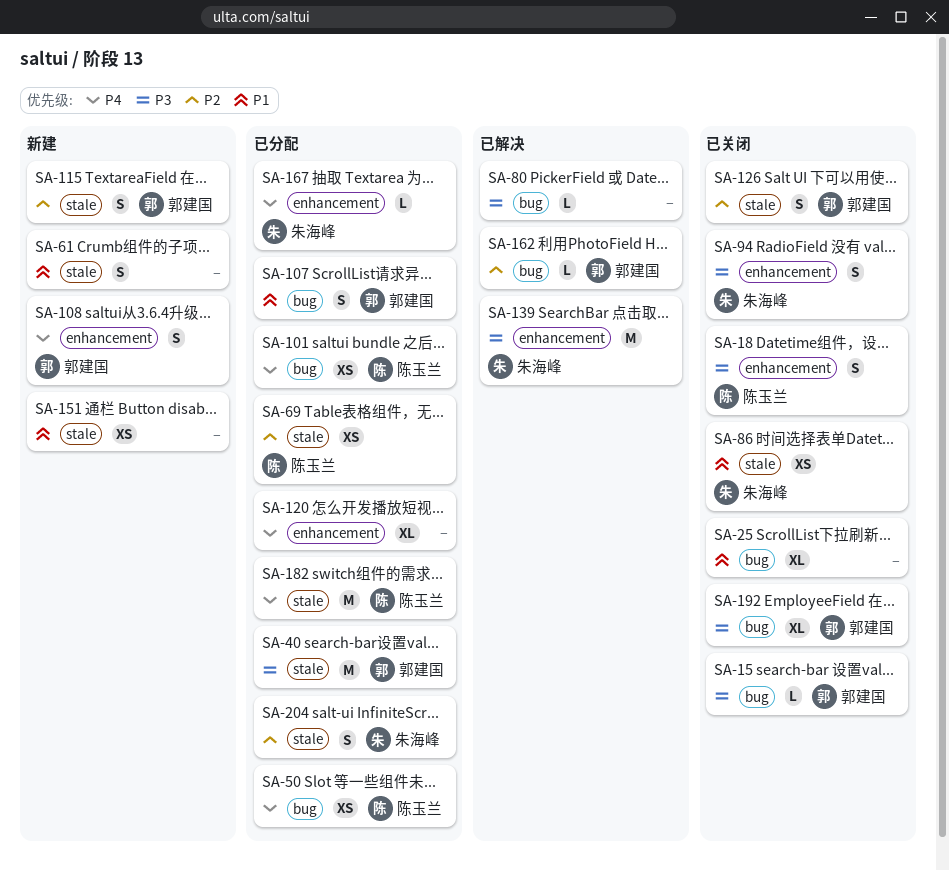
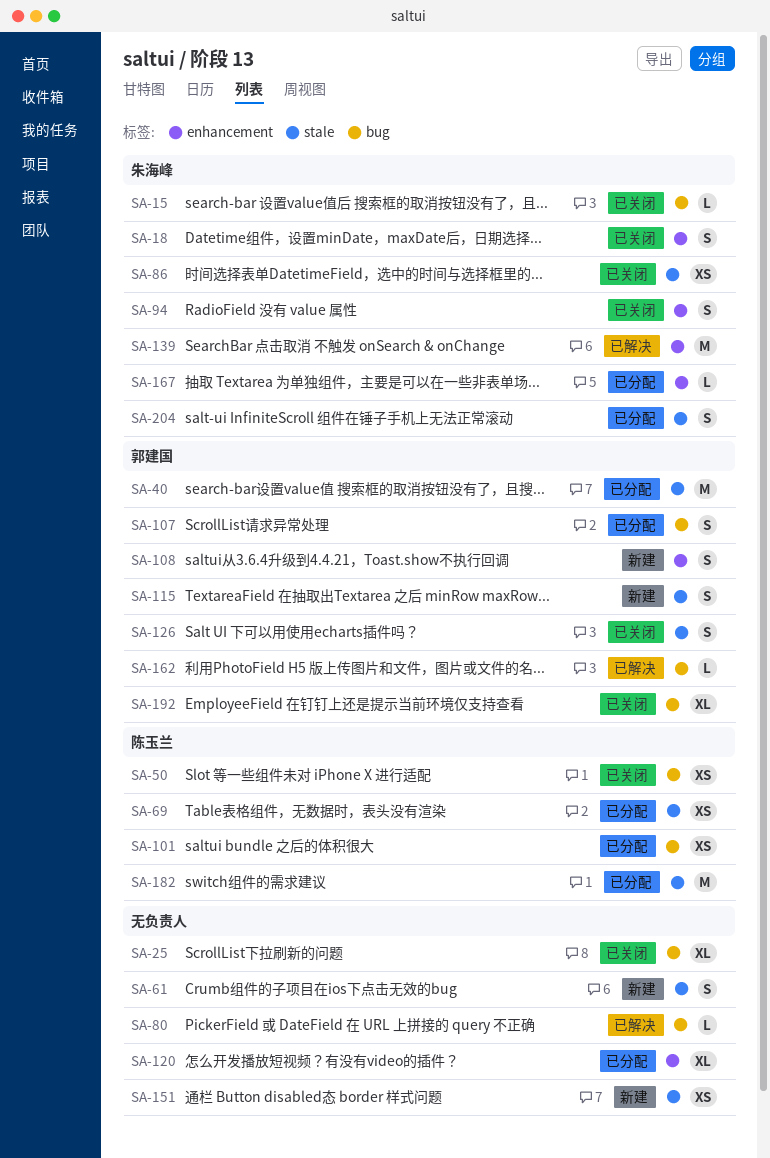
SA-15, owner: 郭建国 -> 朱海峰
SA-18, owner: 陈玉兰 -> 朱海峰
SA-50, status: 已分配 -> 已关闭

